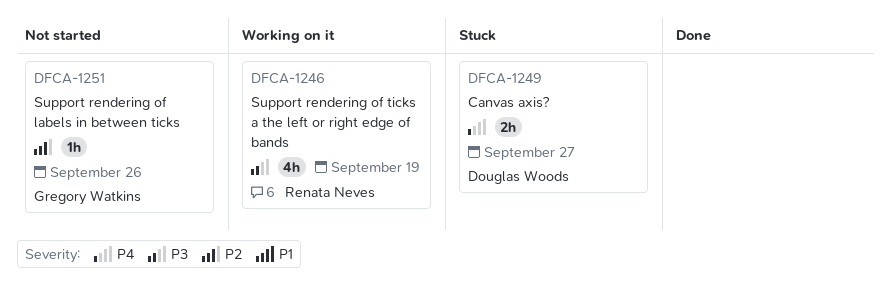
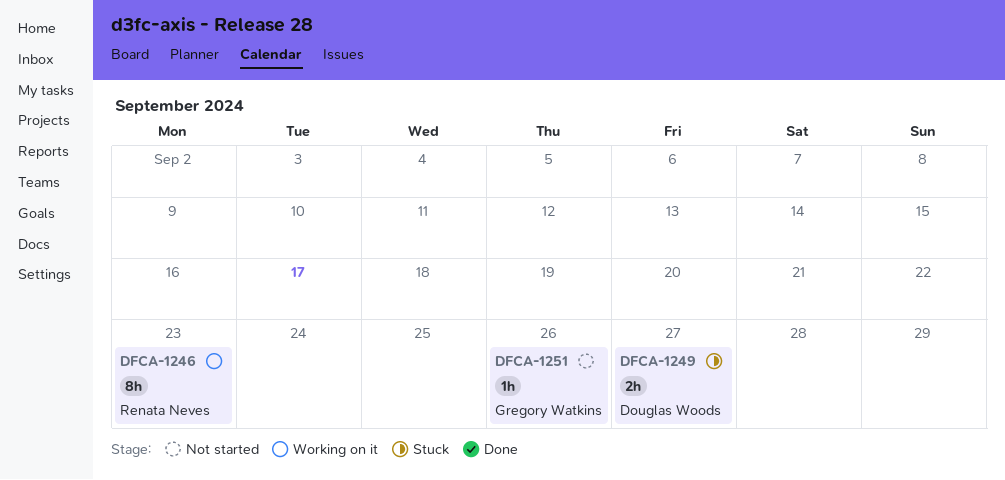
DFCA-1246, estimate: 4h -> 8h
DFCA-1246, due: Sep 19 -> Sep 23

